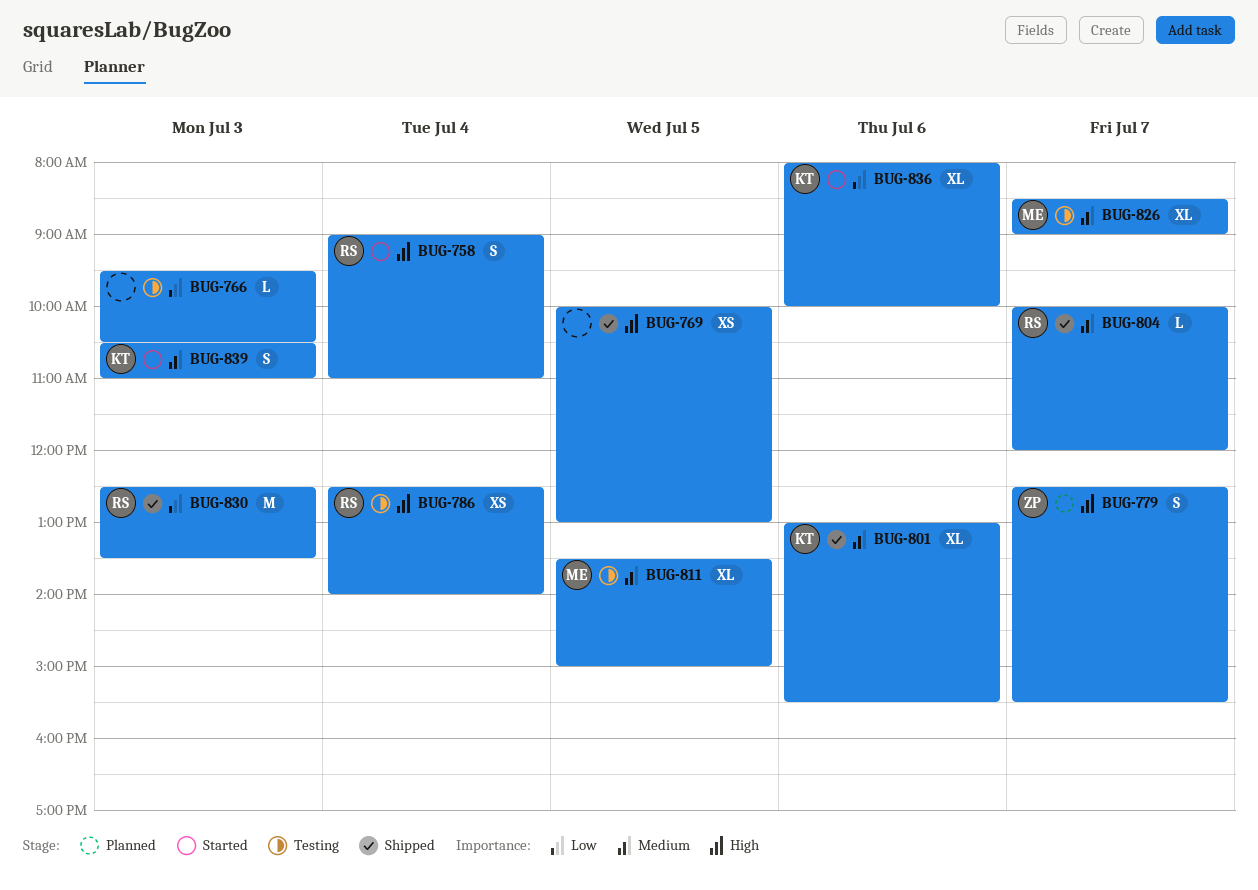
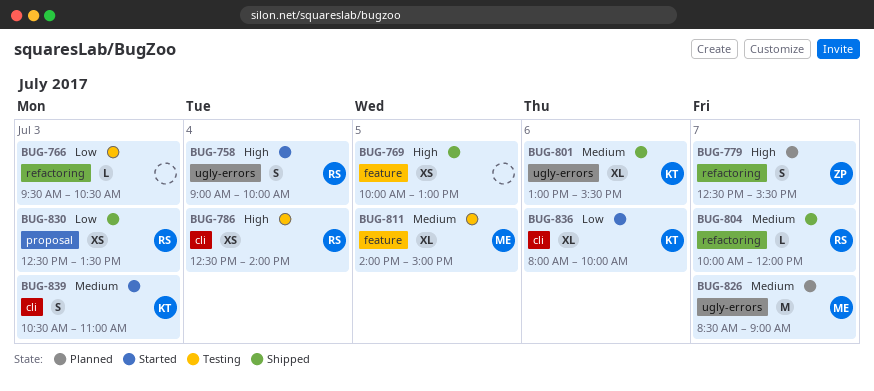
BUG-758, ends: 11:00 -> 10:00
BUG-811, begins: 13:30 -> 14:00
BUG-826, status: Testing -> Planned
BUG-826, estimate: XL -> M
BUG-830, estimate: M -> XS

